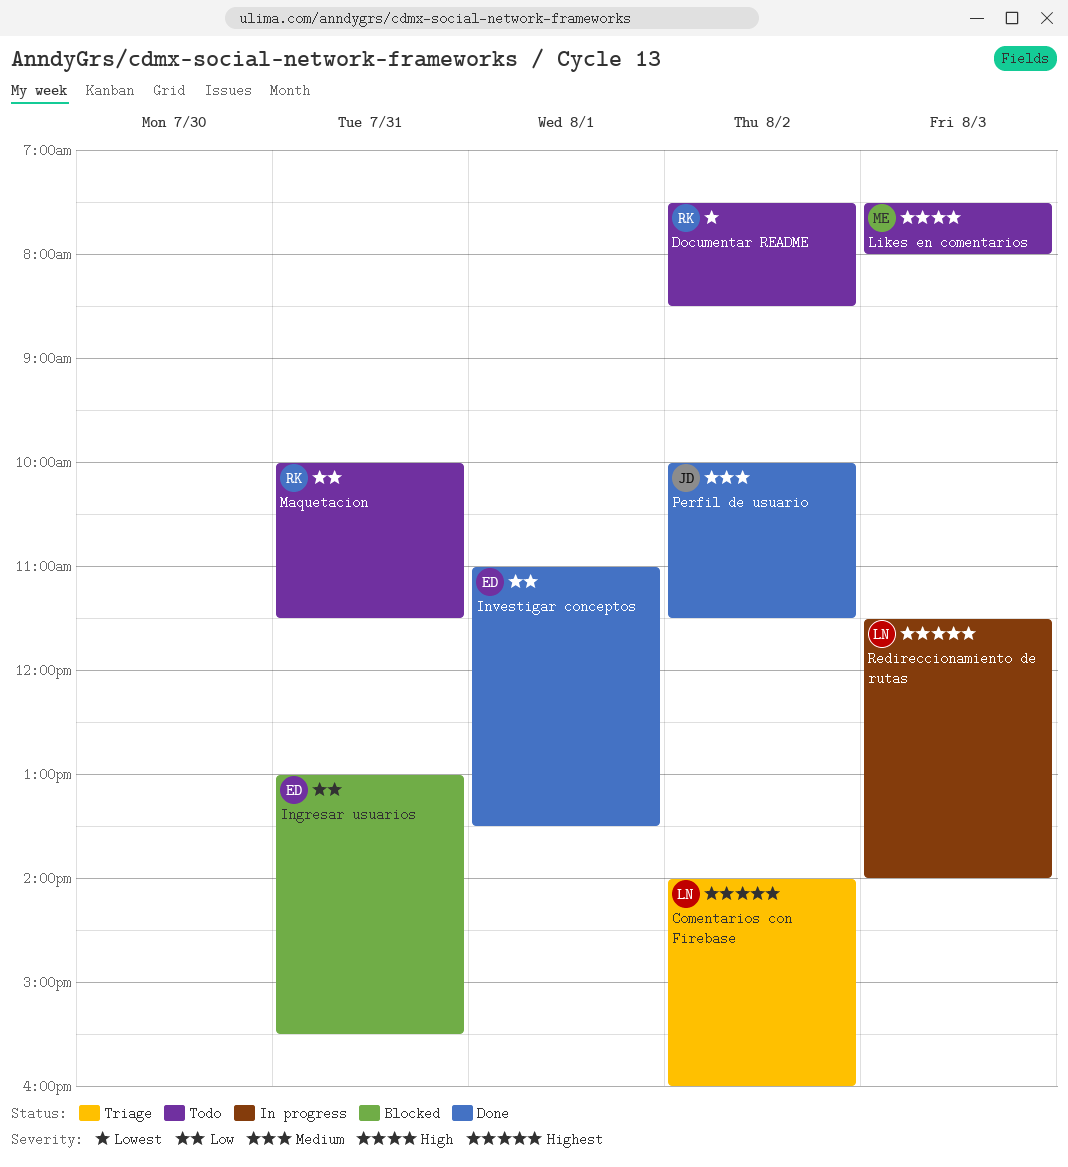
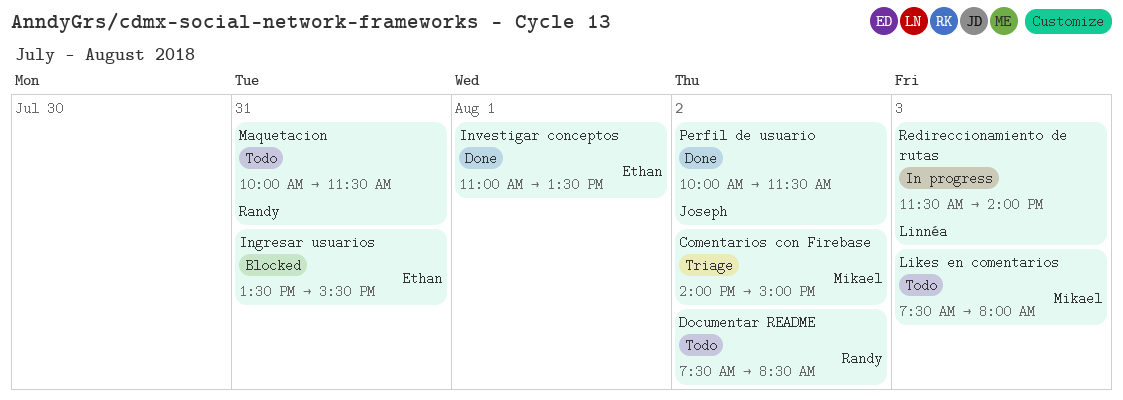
Comentarios con Firebase, owner: Linnéa -> Mikael
Comentarios con Firebase, ends: 16:00 -> 15:00
Ingresar usuarios, begins: 13:00 -> 13:30

